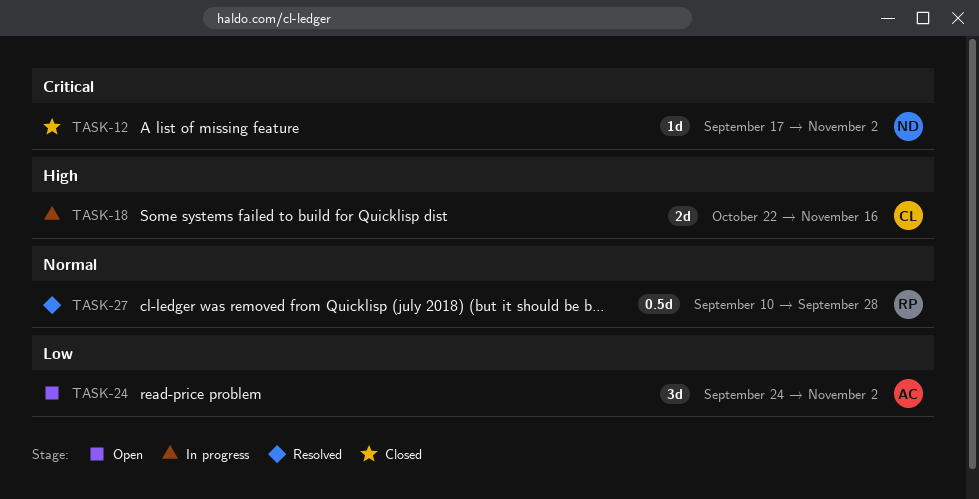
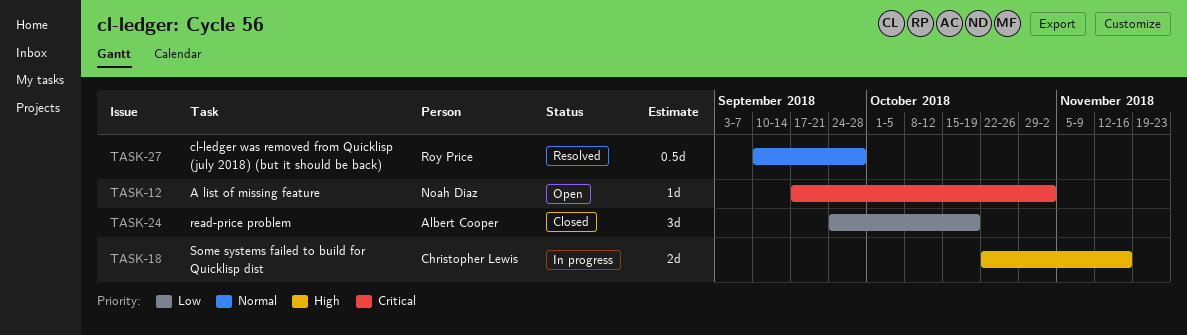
TASK-12, status: Closed -> Open
TASK-24, status: Open -> Closed
TASK-24, due: Nov 2 -> Oct 19

